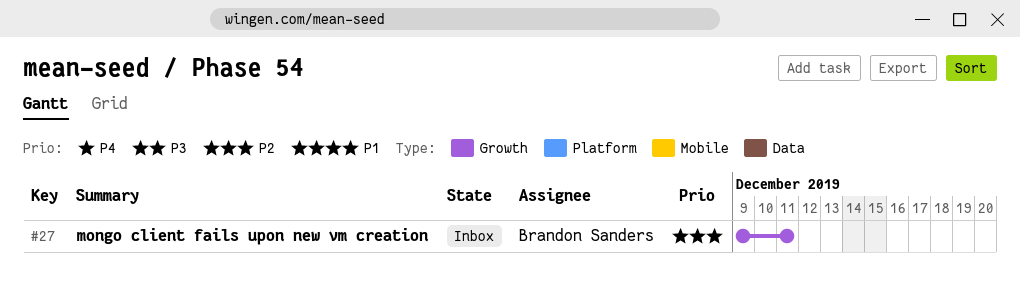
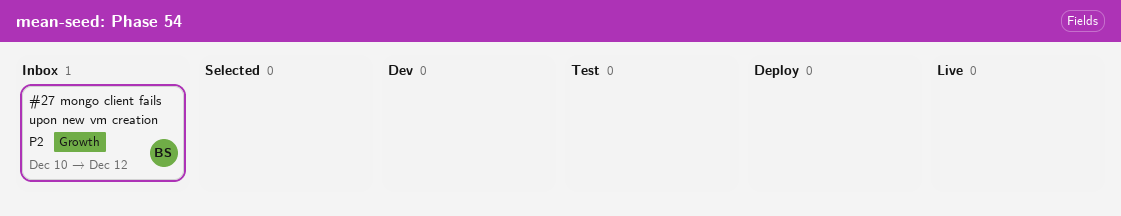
#27, start: Dec 9 -> Dec 10
#27, due: Dec 11 -> Dec 12

